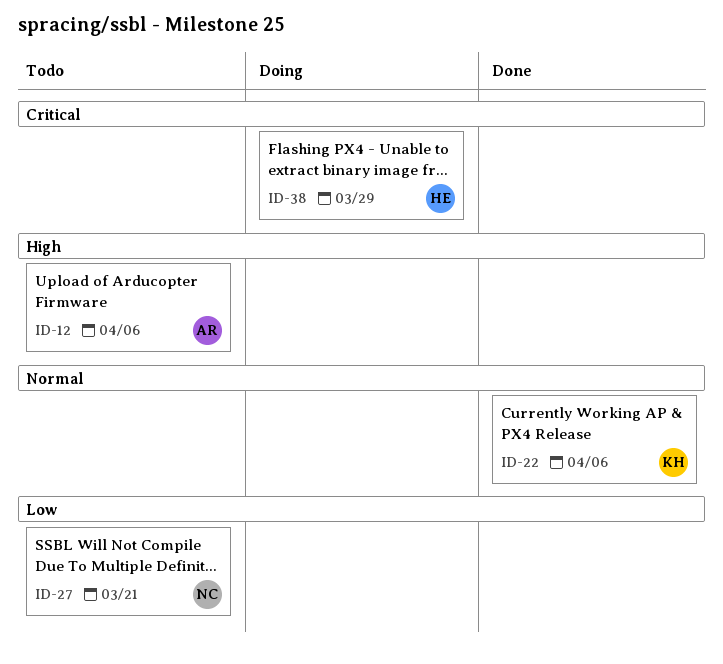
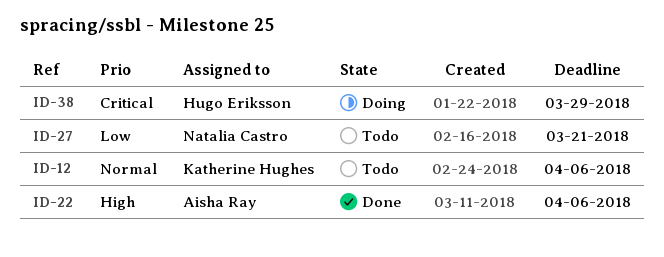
ID-12, owner: Aisha Ray -> Katherine Hughes
ID-12, priority: High -> Normal
ID-22, owner: Katherine Hughes -> Aisha Ray
ID-22, priority: Normal -> High

